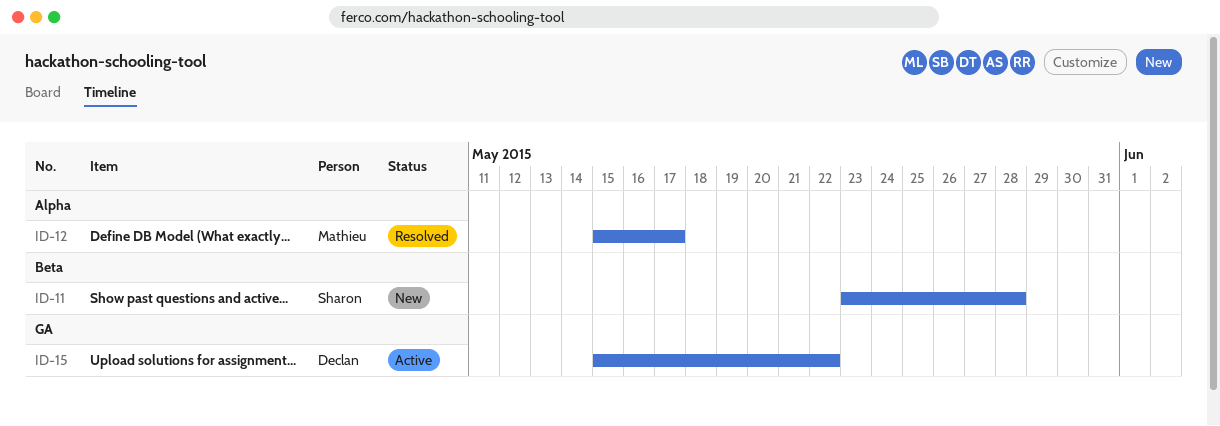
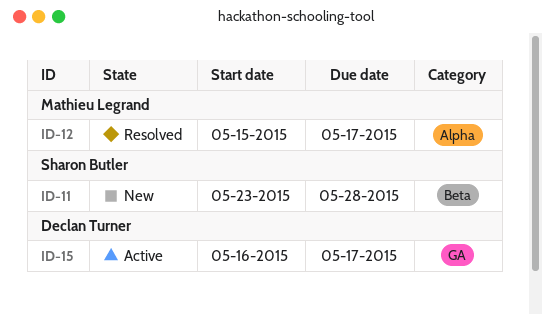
ID-15, start: May 15 -> May 16
ID-15, due: May 22 -> May 17

